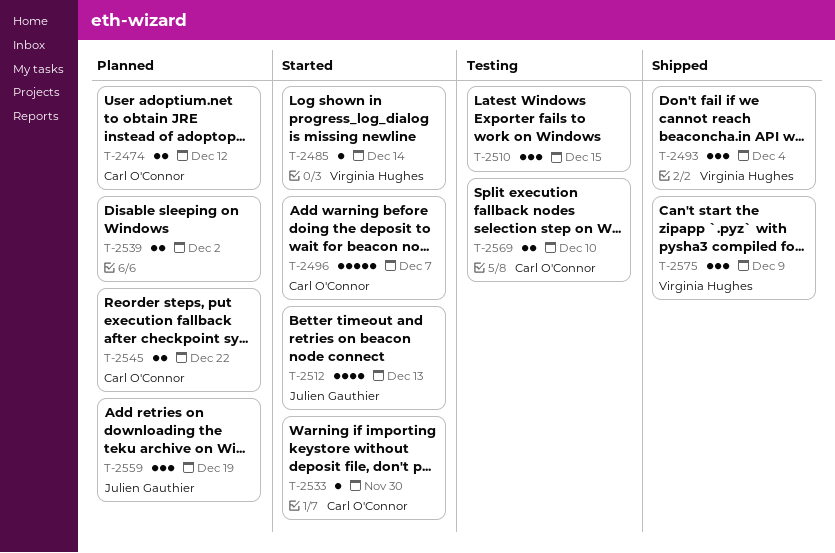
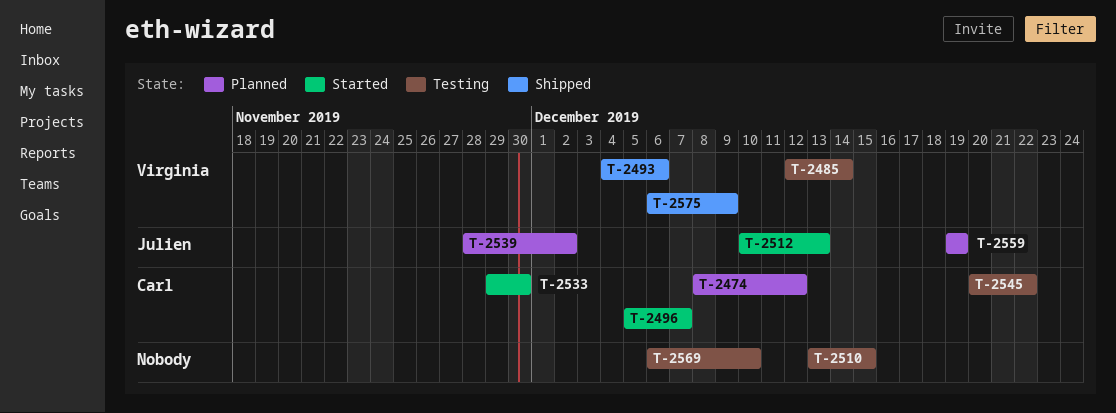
T-2485, status: Started -> Testing
T-2493, due: Dec 4 -> Dec 6
T-2539, owner: none -> Julien Gauthier
T-2545, status: Planned -> Testing
T-2569, owner: Carl O'Connor -> none

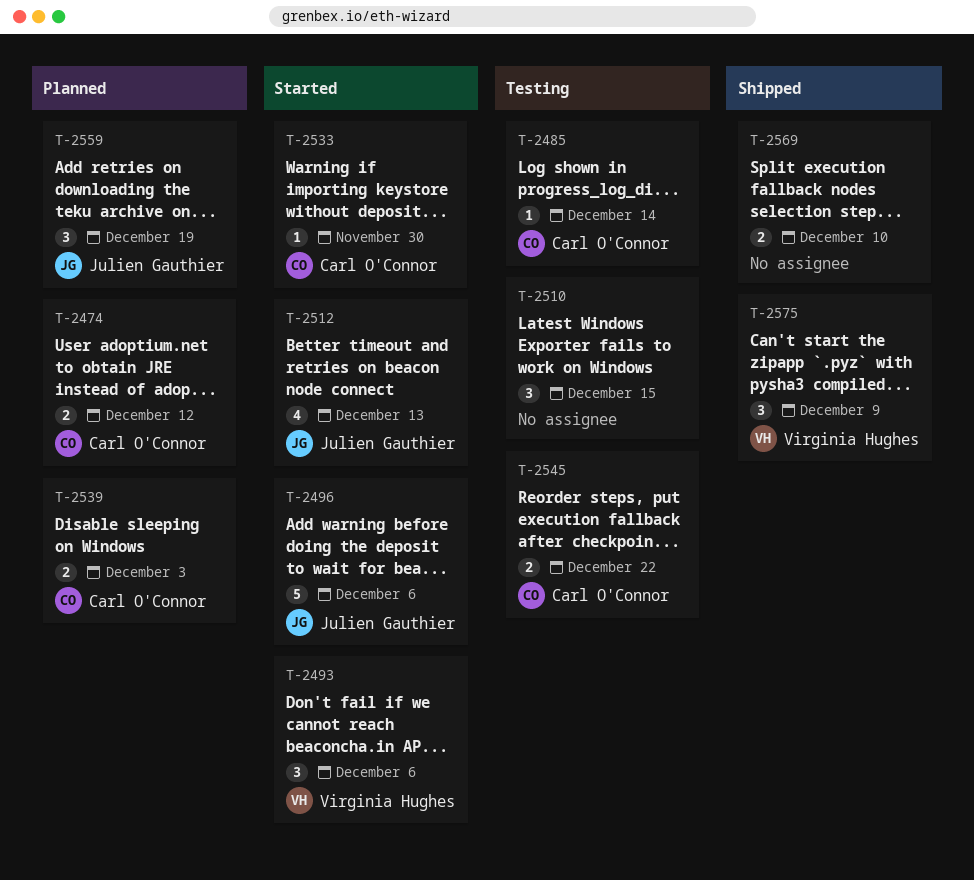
T-2485, owner: Virginia Hughes -> Carl O'Connor
T-2493, status: Shipped -> Started
T-2496, owner: Carl O'Connor -> Julien Gauthier
T-2496, due: Dec 7 -> Dec 6
T-2539, owner: Julien Gauthier -> Carl O'Connor
T-2539, due: Dec 2 -> Dec 3
T-2569, status: Testing -> Shipped

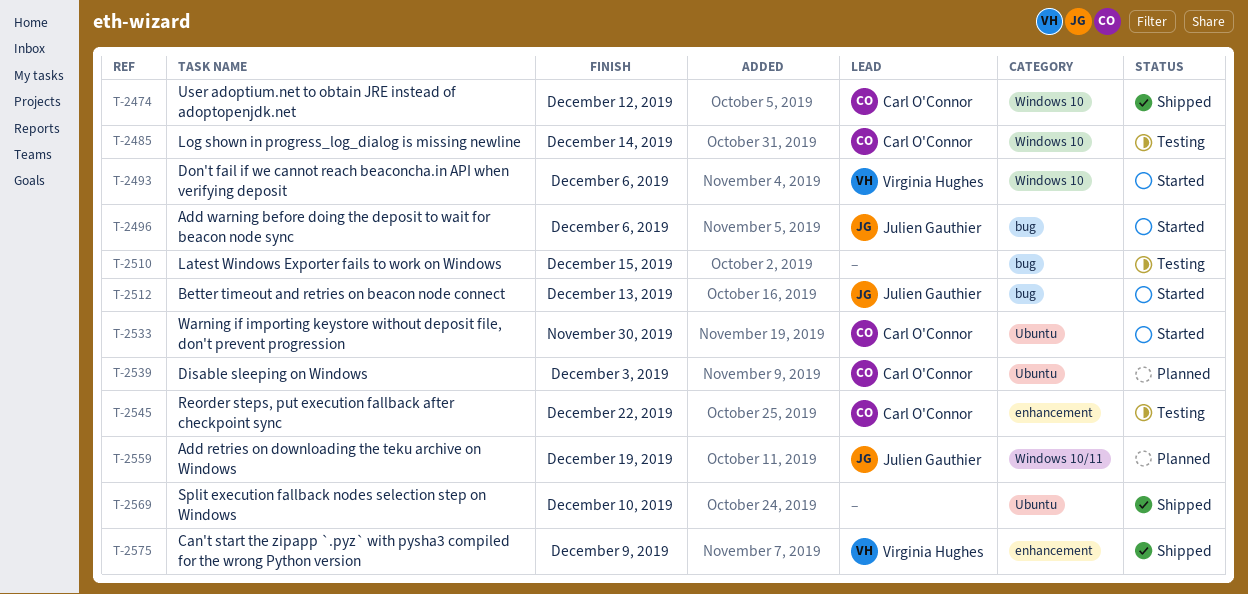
T-2474, status: Planned -> Shipped

